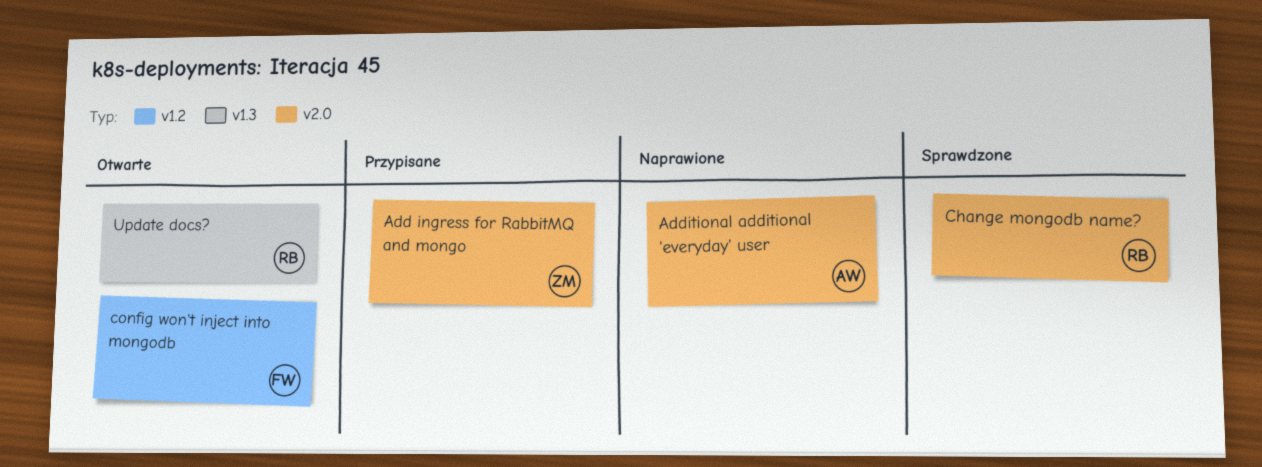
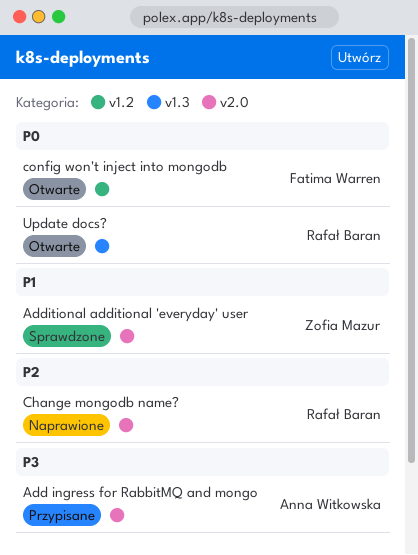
Add ingress for RabbitMQ and mongo, owner: Zofia Mazur -> Anna Witkowska
Additional additional 'everyday' user, status: Naprawione -> Sprawdzone
Additional additional 'everyday' user, owner: Anna Witkowska -> Zofia Mazur
Change mongodb name?, status: Sprawdzone -> Naprawione

